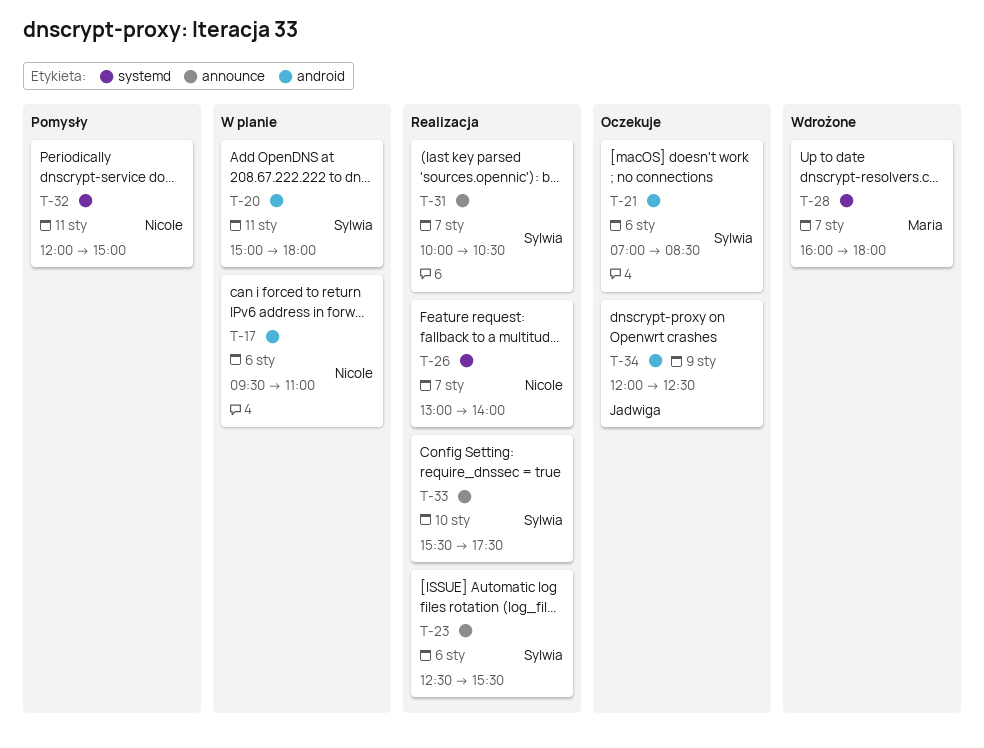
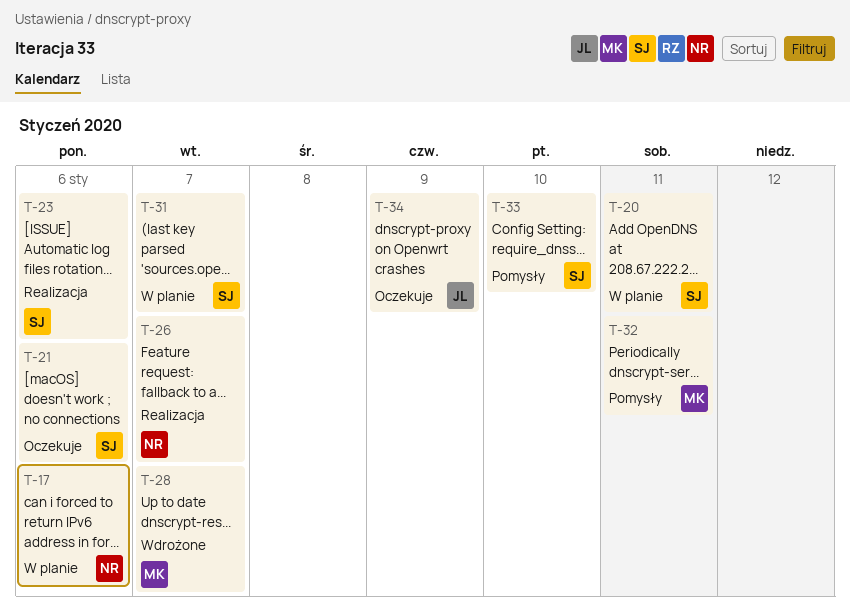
T-31, status: Realizacja -> W planie
T-32, owner: Nicole -> Maria
T-33, status: Realizacja -> Pomysły

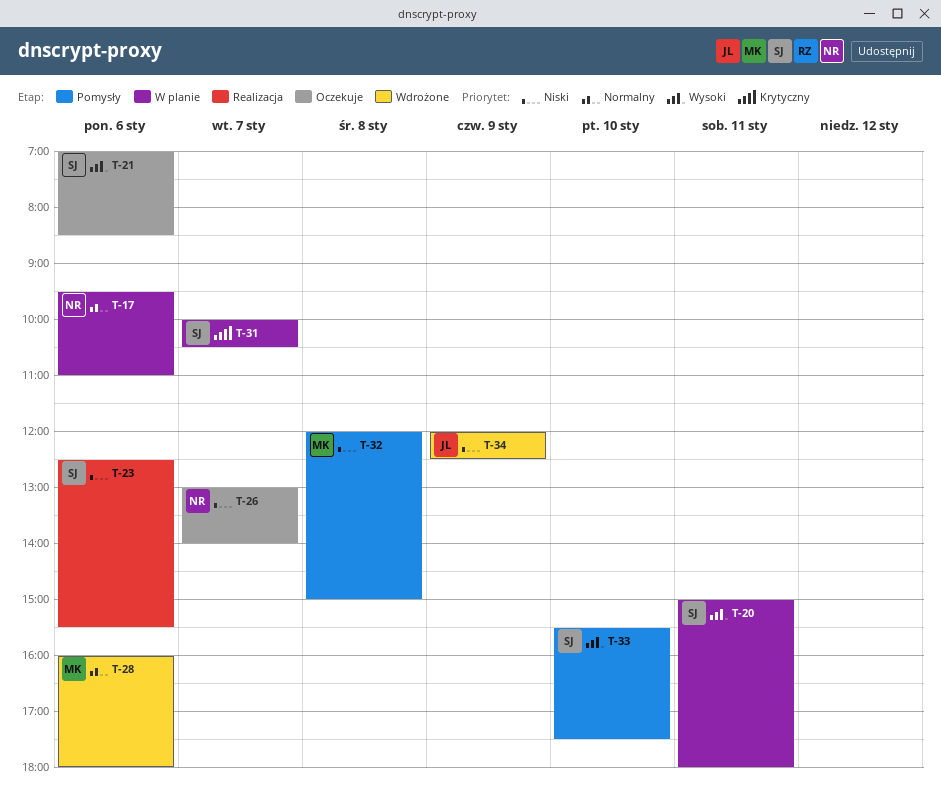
T-26, status: Realizacja -> Oczekuje
T-28, day: Jan 7 -> Jan 6
T-32, day: Jan 11 -> Jan 8
T-34, status: Oczekuje -> Wdrożone

